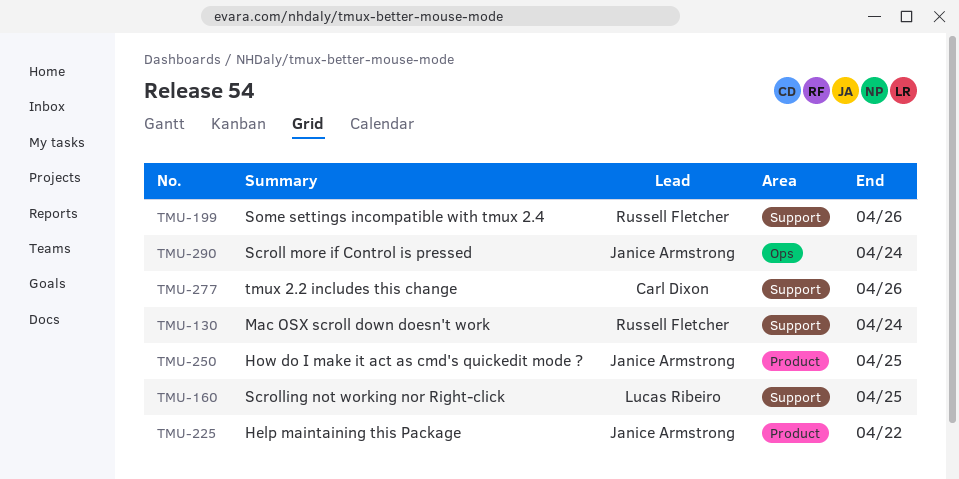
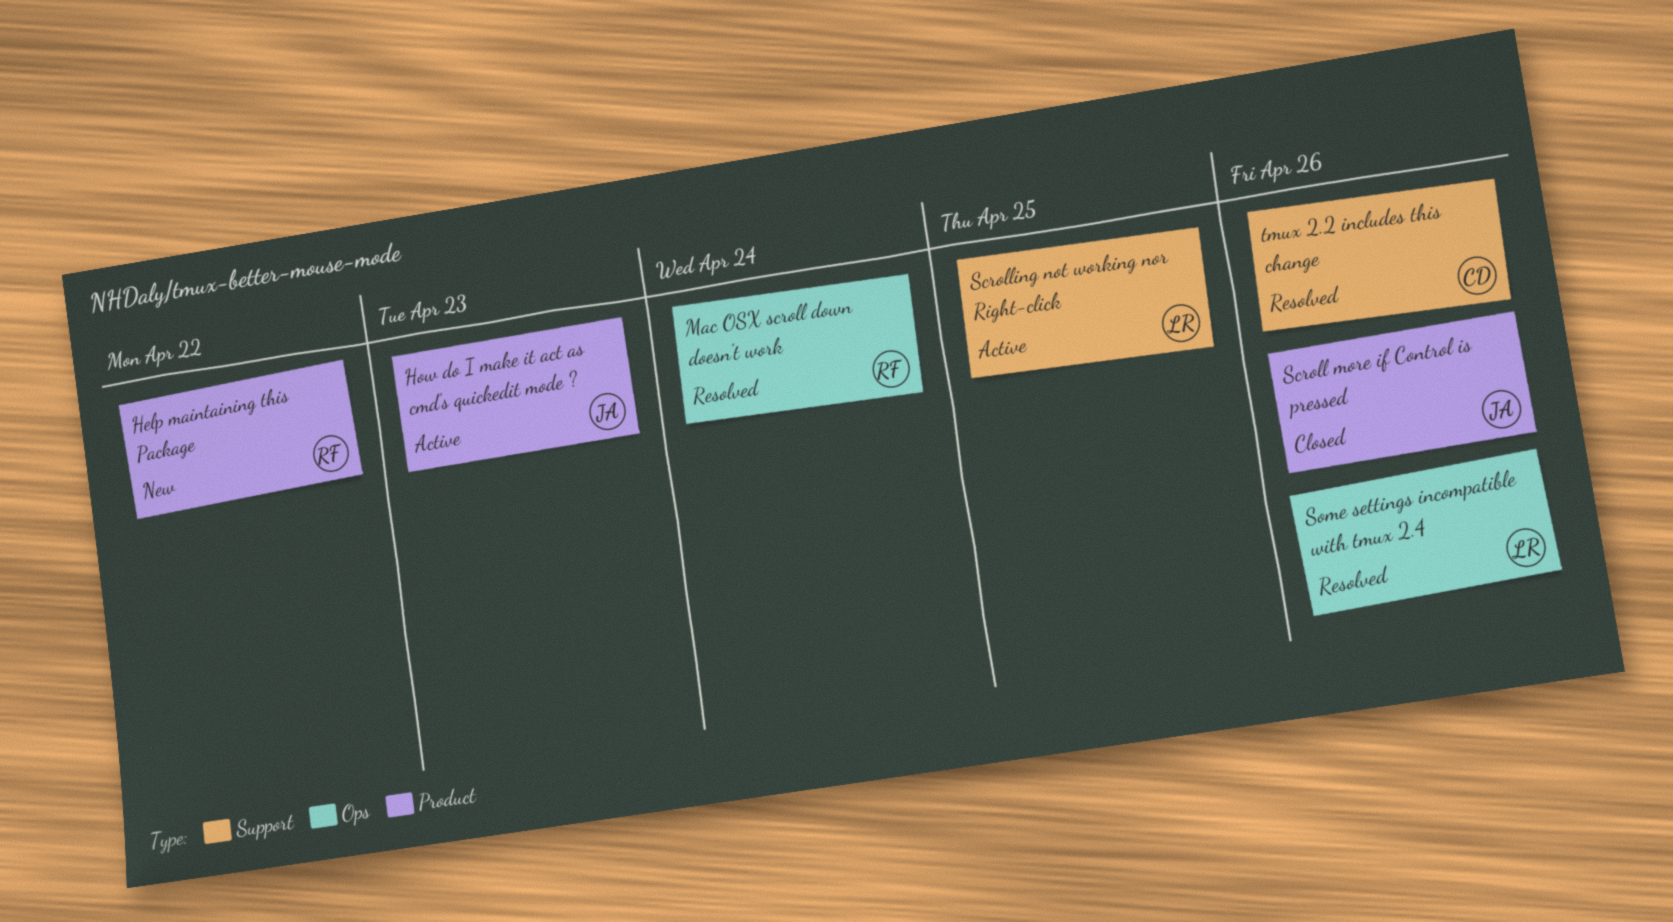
Help maintaining this Package, owner: Janice Armstrong -> Russell Fletcher
How do I make it act as cmd's quickedit mode ?, due: Apr 25 -> Apr 23
Mac OSX scroll down doesn't work, label: Support -> Ops
Scroll more if Control is pressed, label: Ops -> Product
Scroll more if Control is pressed, due: Apr 24 -> Apr 26
Some settings incompatible with tmux 2.4, owner: Russell Fletcher -> Lucas Ribeiro
Some settings incompatible with tmux 2.4, label: Support -> Ops

